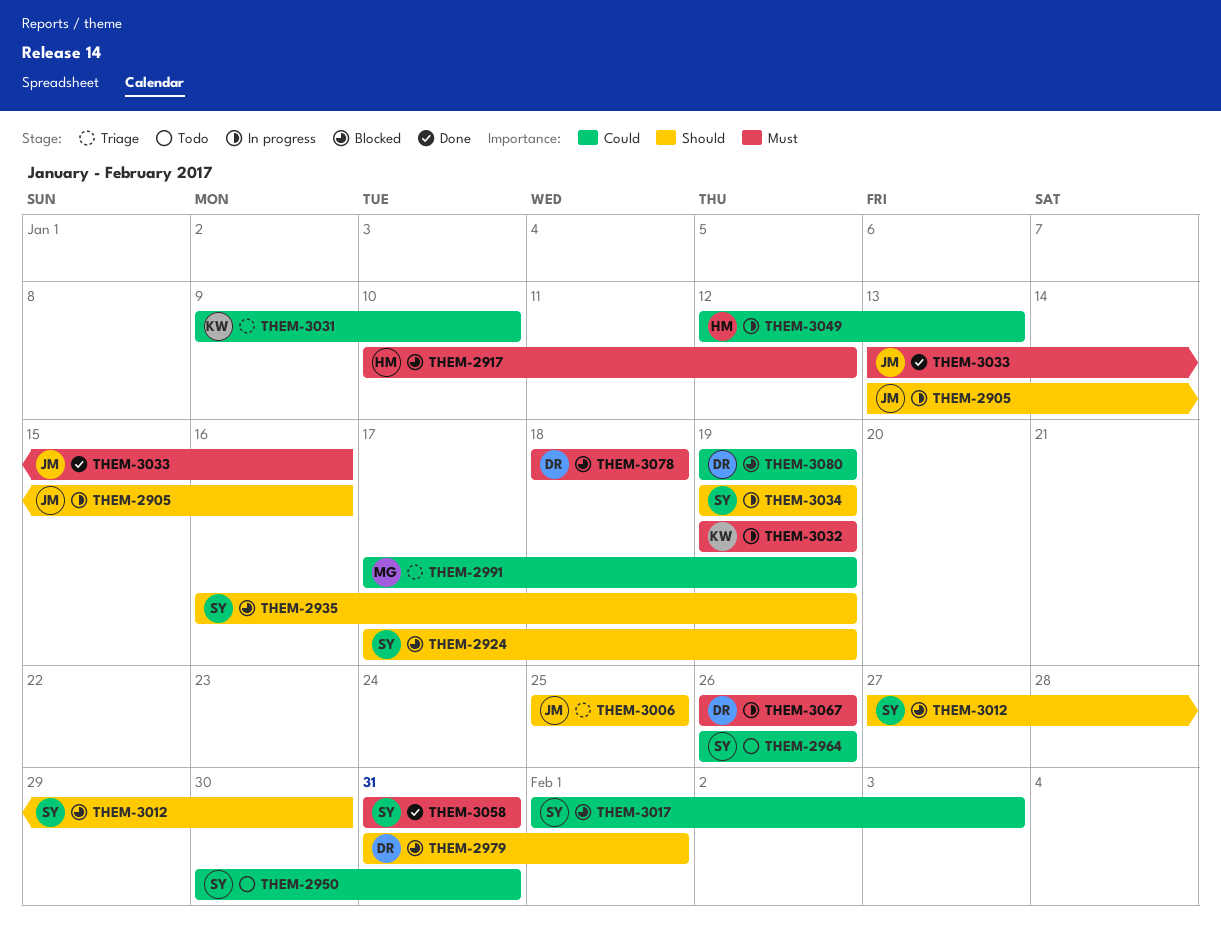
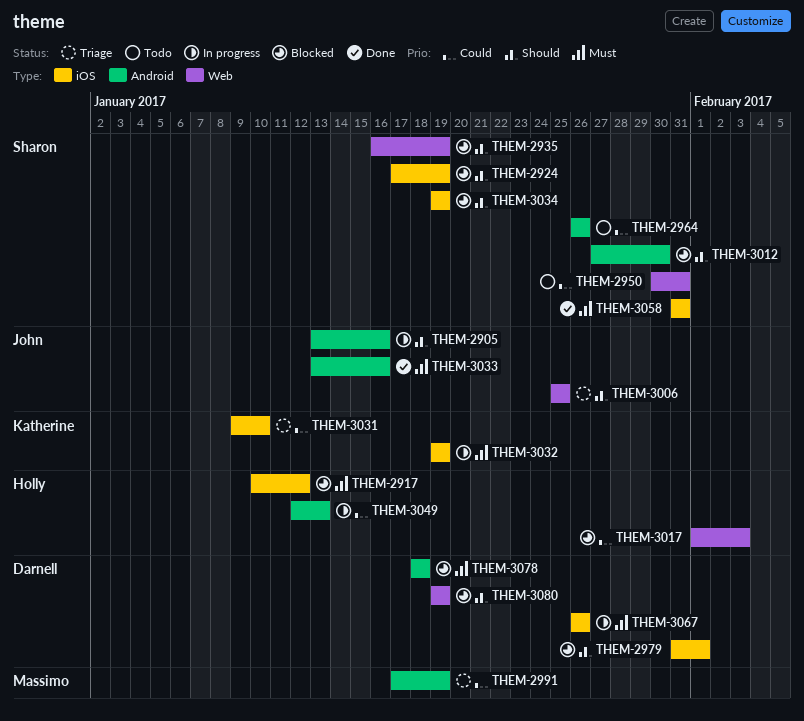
THEM-3017, owner: Sharon -> Holly
THEM-3034, status: In progress -> Blocked
THEM-3080, priority: Could -> Should

